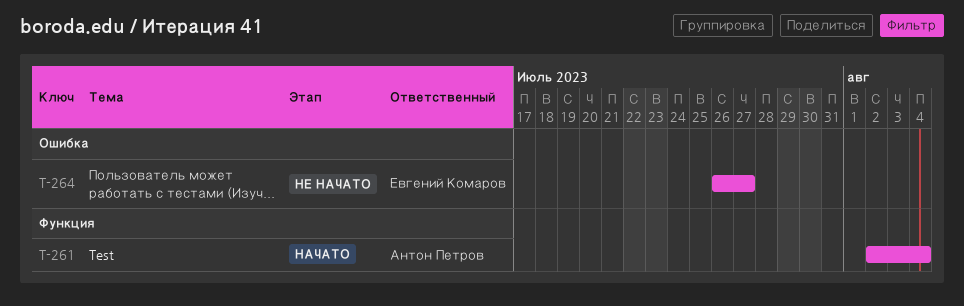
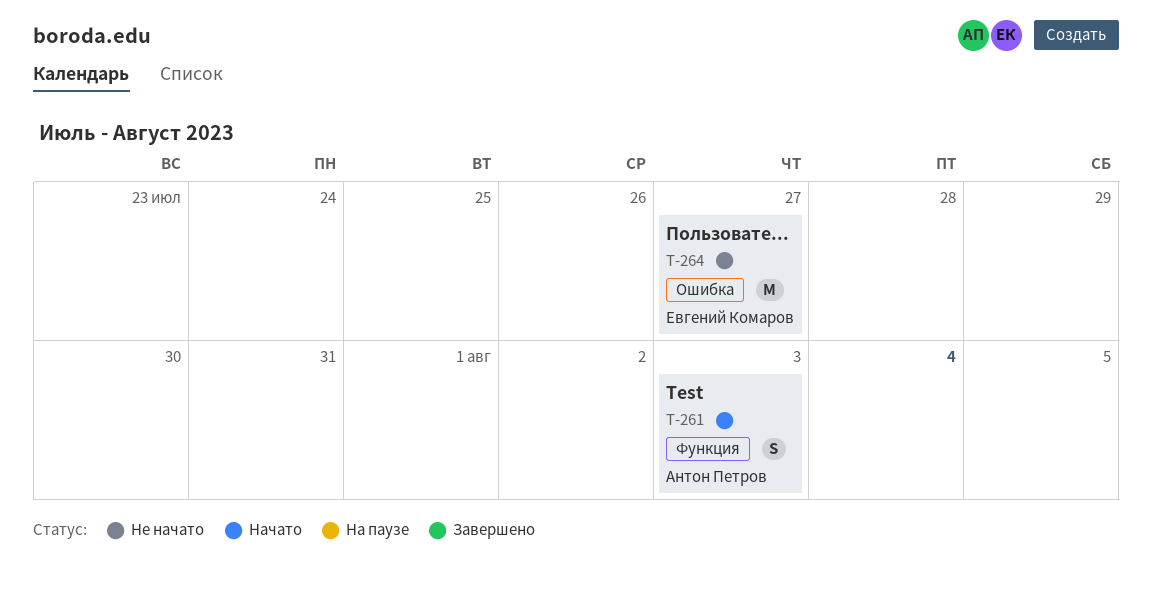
T-261, due: Aug 4 -> Aug 3

